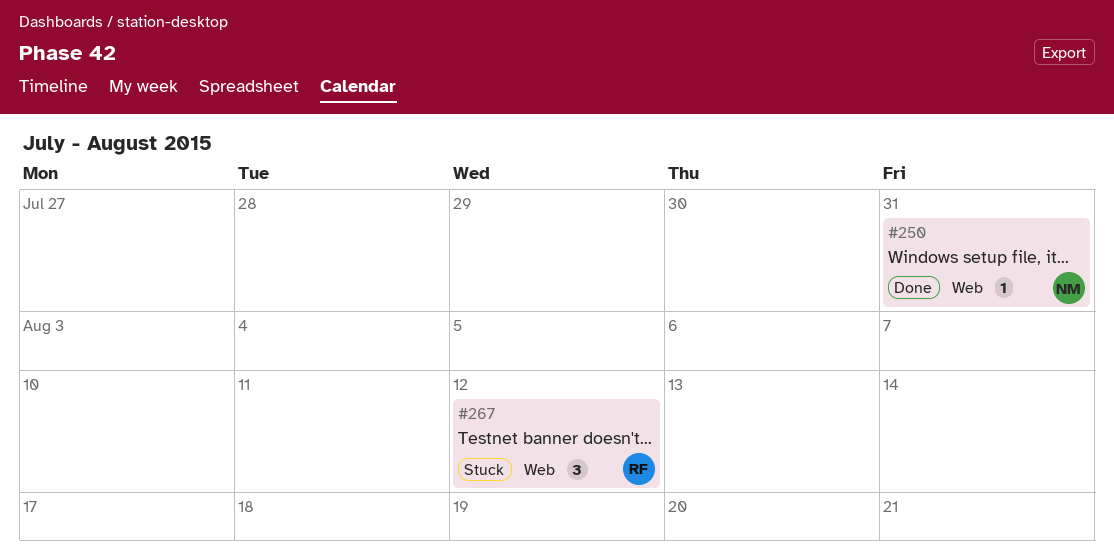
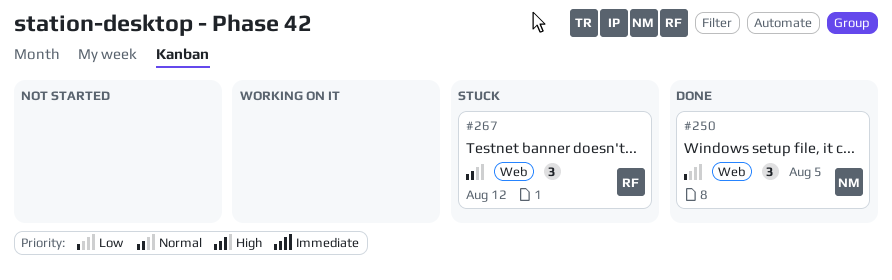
#250, estimate: 1 -> 3
#250, due: Jul 31 -> Aug 5

